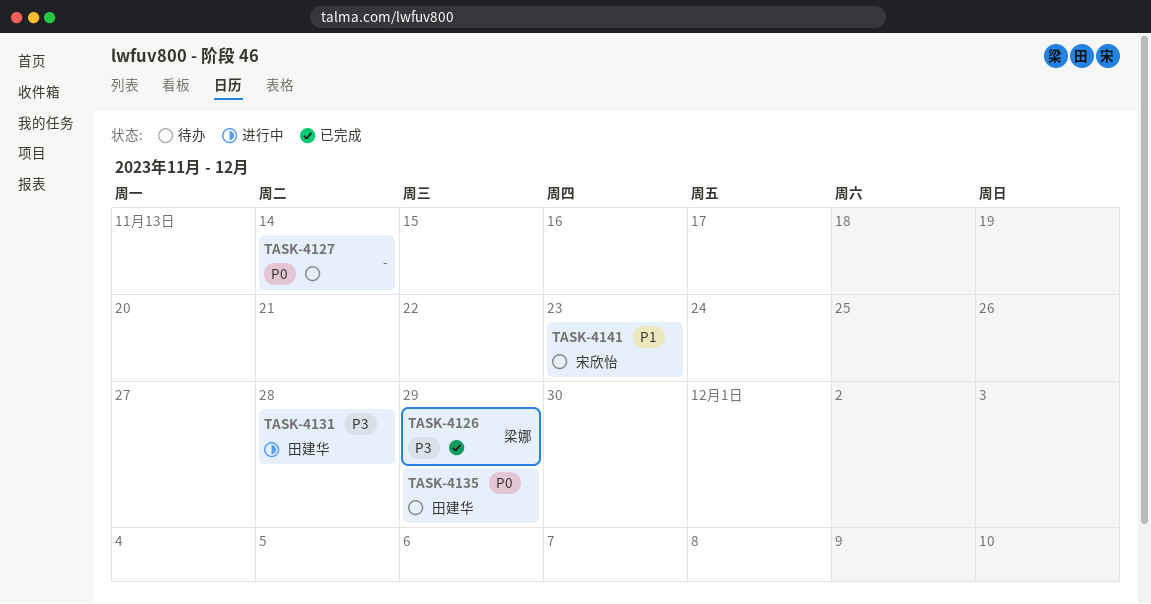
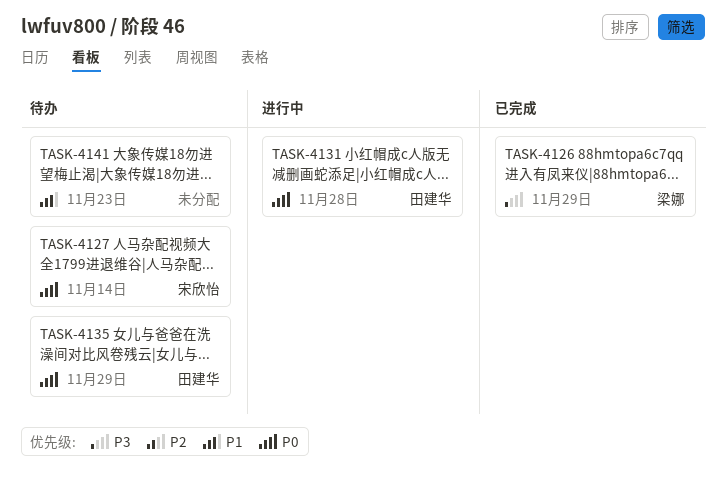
TASK-4127, owner: none -> 宋欣怡
TASK-4131, priority: P3 -> P0
TASK-4141, owner: 宋欣怡 -> none

